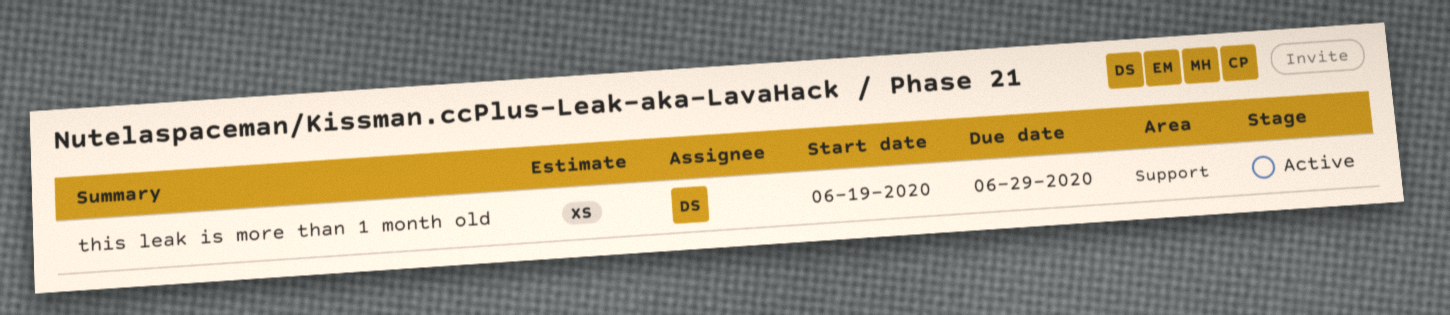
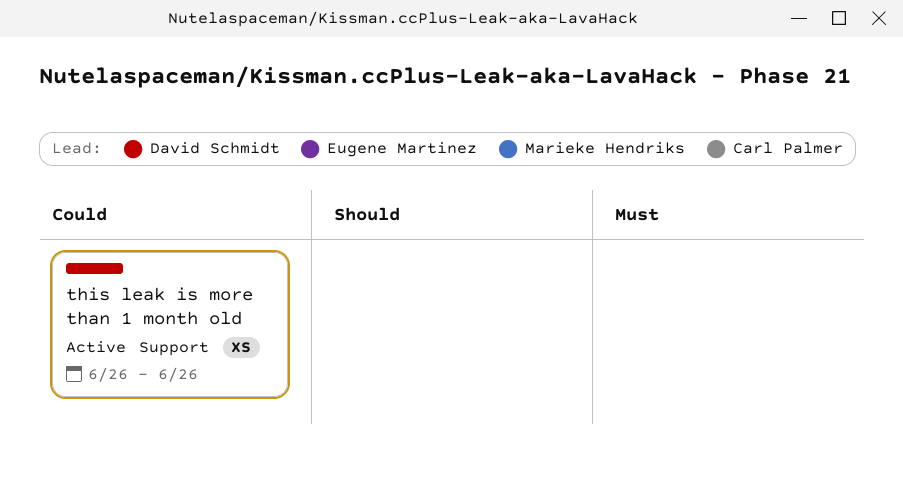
this leak is more than 1 month old, start: Jun 19 -> Jun 26
this leak is more than 1 month old, due: Jun 29 -> Jun 26

